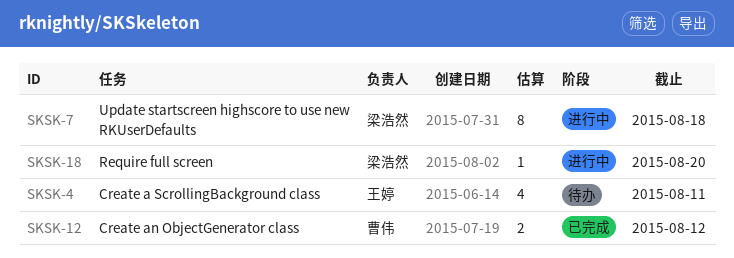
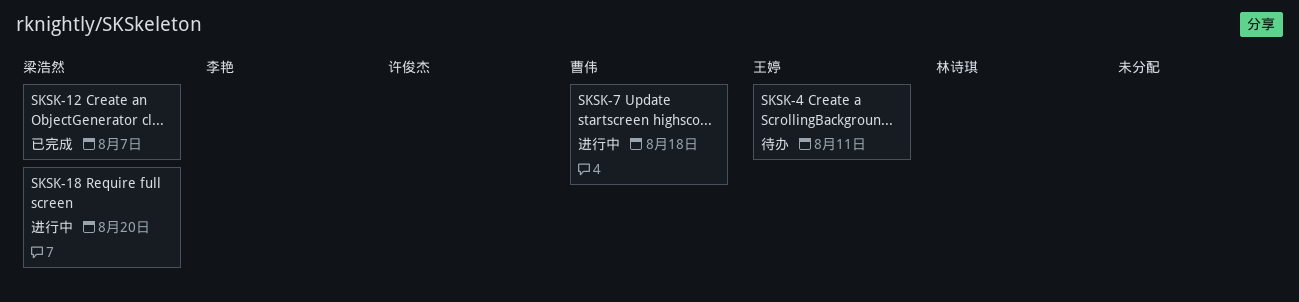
SKSK-7, owner: 梁浩然 -> 曹伟
SKSK-12, owner: 曹伟 -> 梁浩然
SKSK-12, due: Aug 12 -> Aug 7

